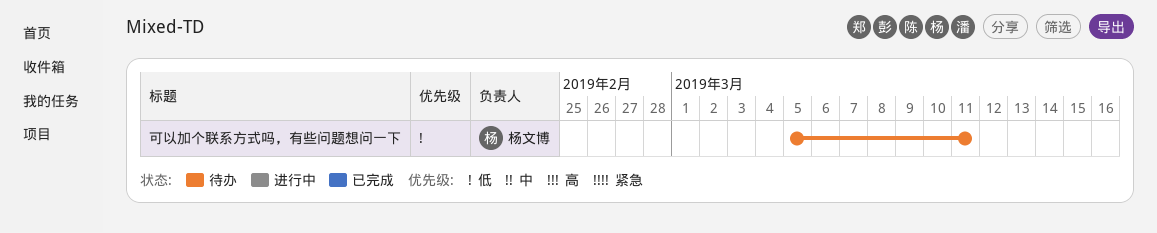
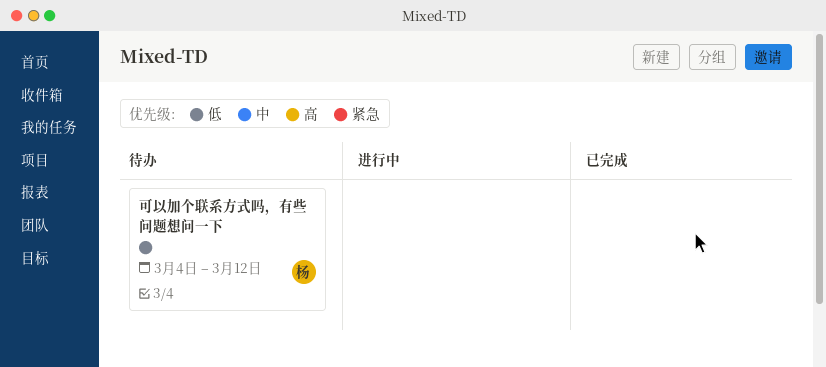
可以加个联系方式吗，有些问题想问一下, start: Mar 5 -> Mar 4
可以加个联系方式吗，有些问题想问一下, due: Mar 11 -> Mar 12

